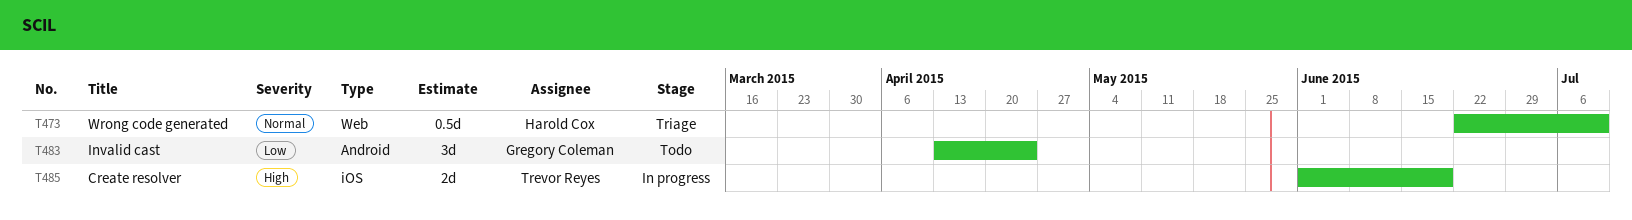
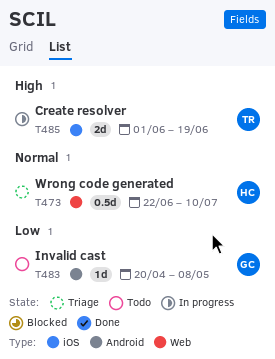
T483, estimate: 3d -> 1d
T483, start: Apr 13 -> Apr 20
T483, due: Apr 24 -> May 8

